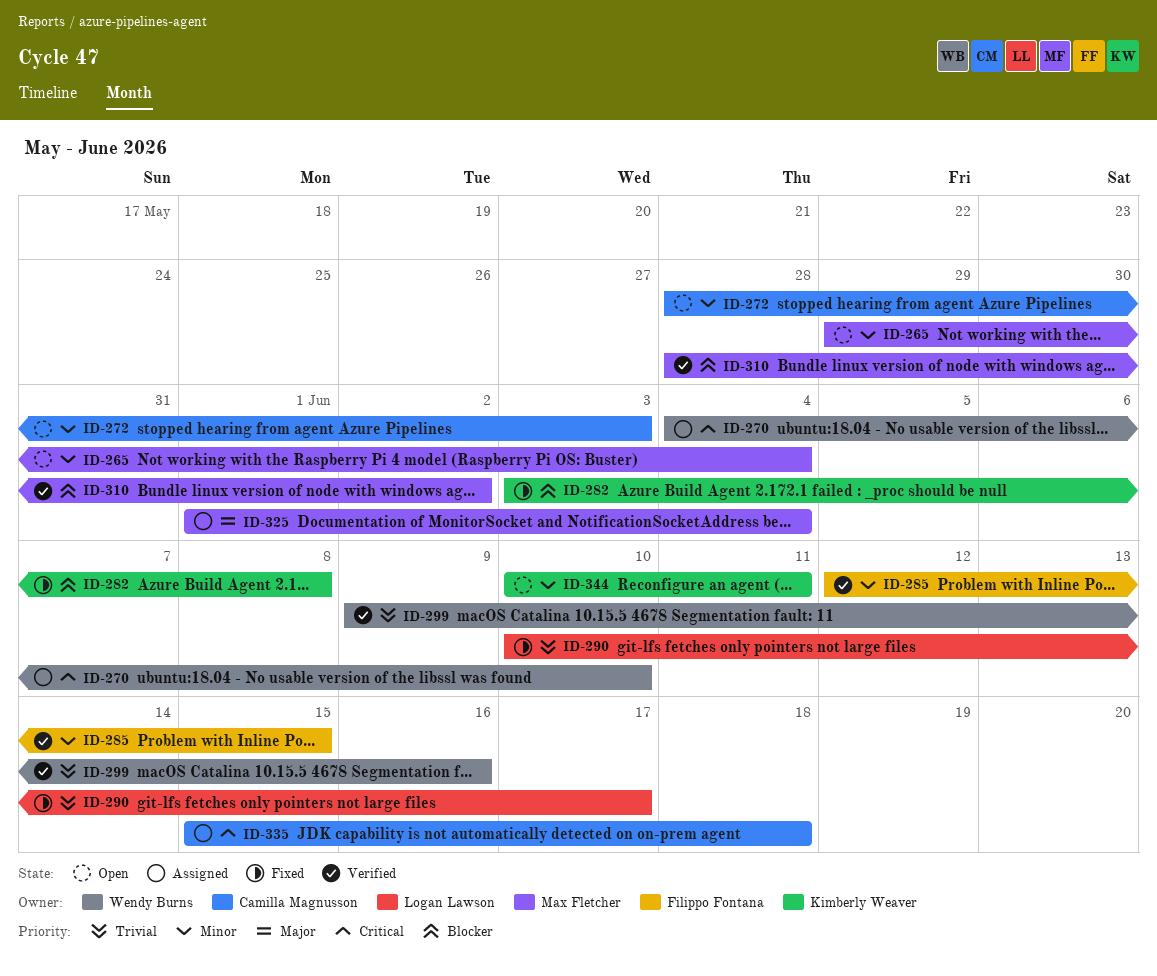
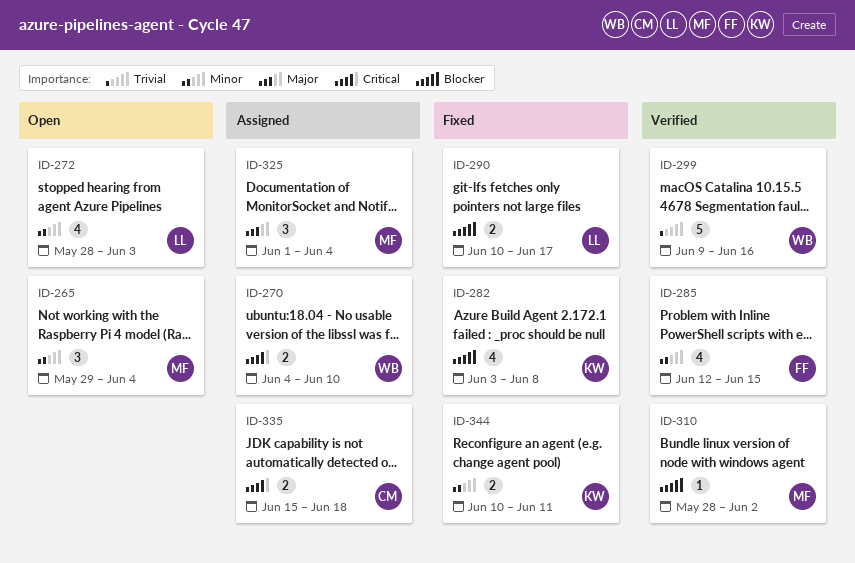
ID-272, owner: Camilla Magnusson -> Logan Lawson
ID-290, priority: Trivial -> Blocker
ID-344, status: Open -> Fixed

